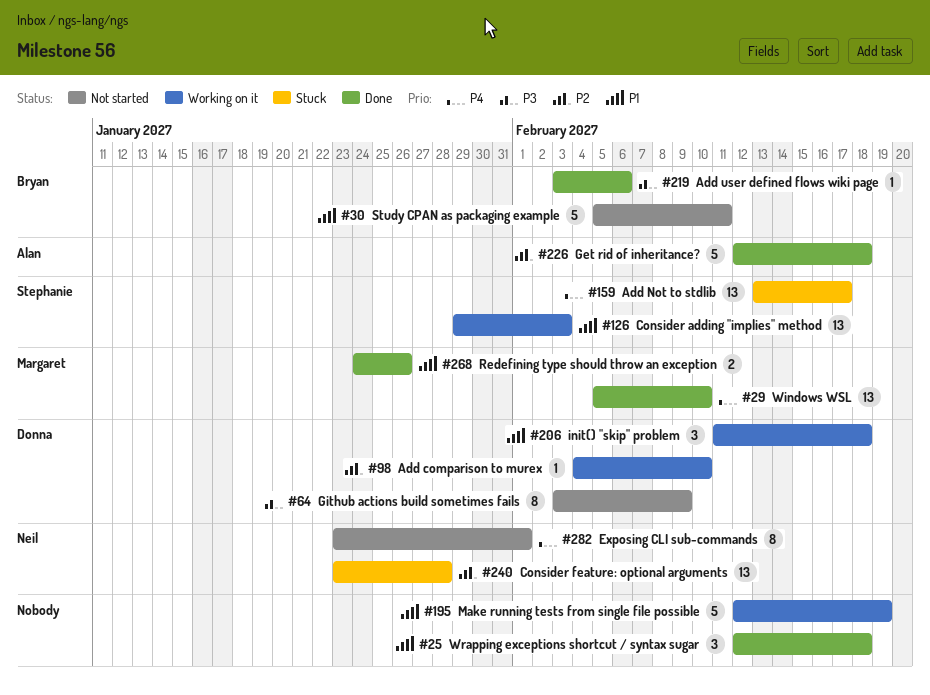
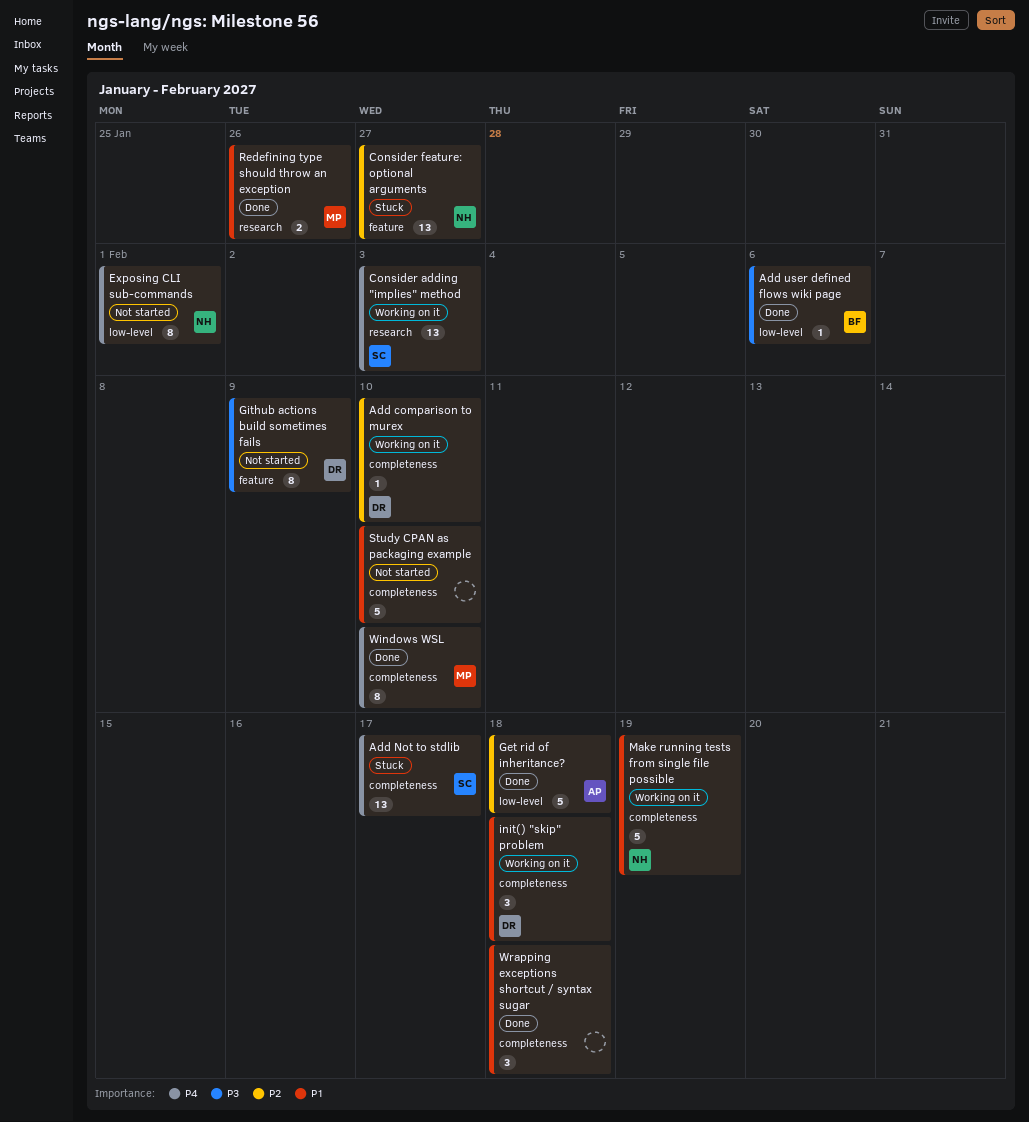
Consider adding "implies" method, priority: P1 -> P4
Consider feature: optional arguments, due: Jan 28 -> Jan 27
Make running tests from single file possible, owner: none -> Neil
Study CPAN as packaging example, owner: Bryan -> none
Study CPAN as packaging example, due: Feb 11 -> Feb 10
Windows WSL, estimate: 13 -> 8

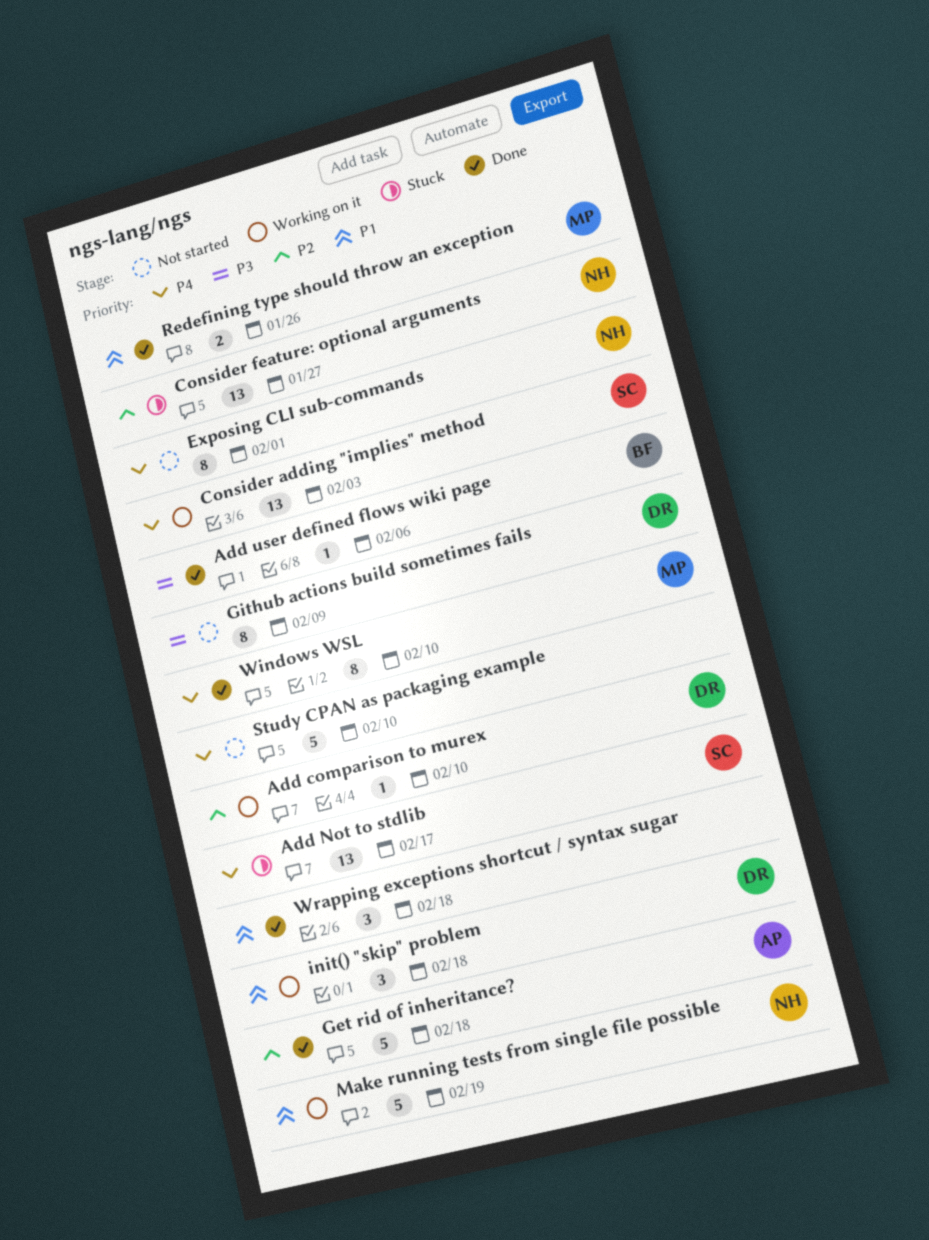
Study CPAN as packaging example, priority: P1 -> P4

